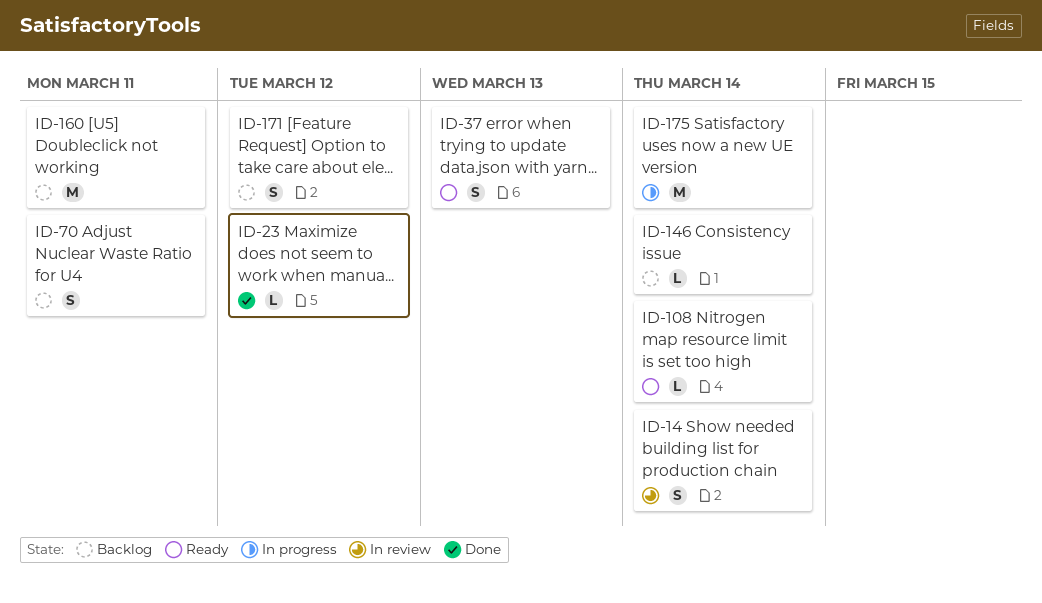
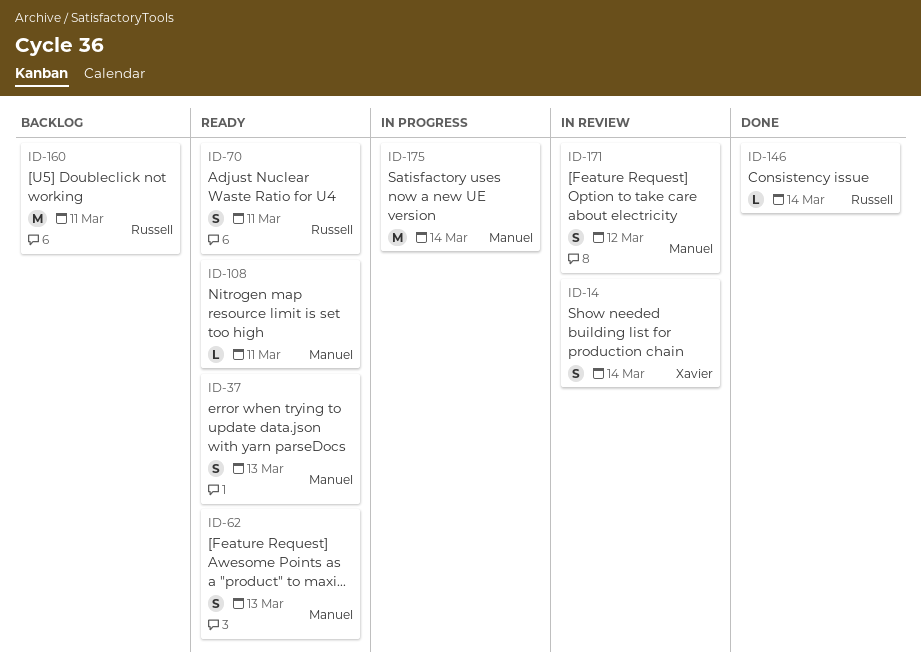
ID-23: present -> none
ID-62: none -> present
ID-70, status: Backlog -> Ready
ID-108, due: Mar 14 -> Mar 11
ID-146, status: Backlog -> Done
ID-171, status: Backlog -> In review

